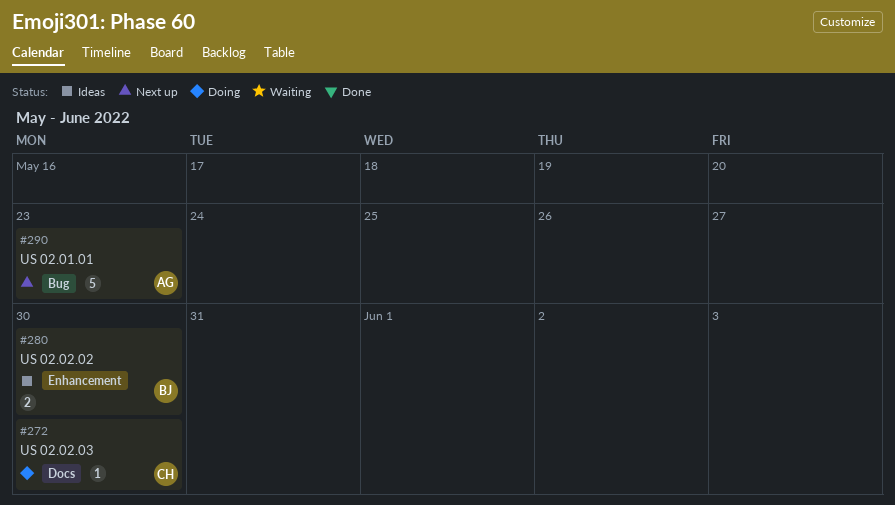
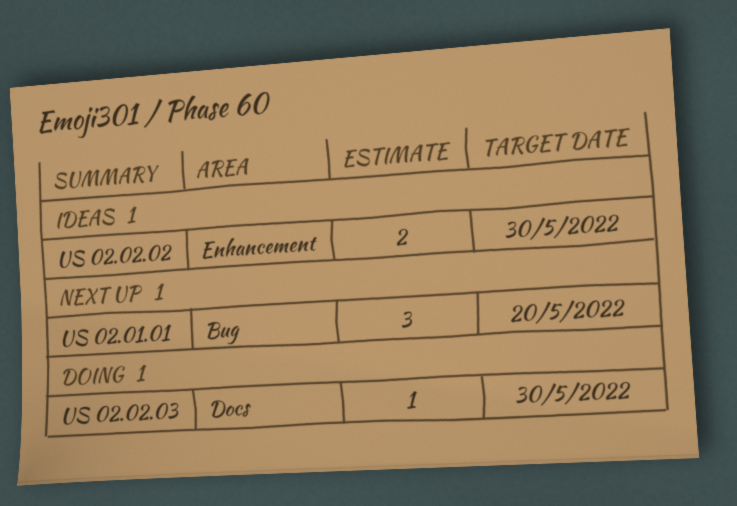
US 02.01.01, estimate: 5 -> 3
US 02.01.01, due: May 23 -> May 20

